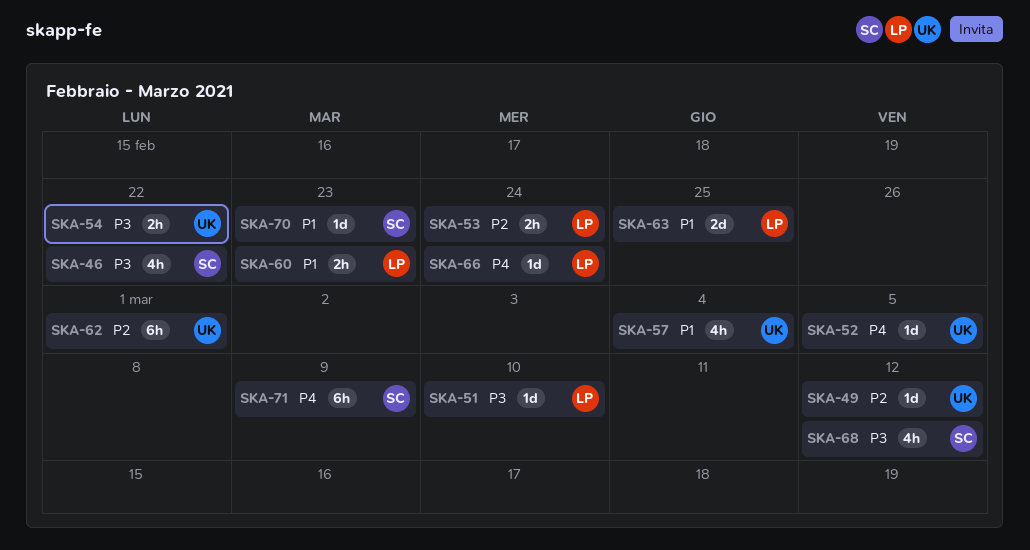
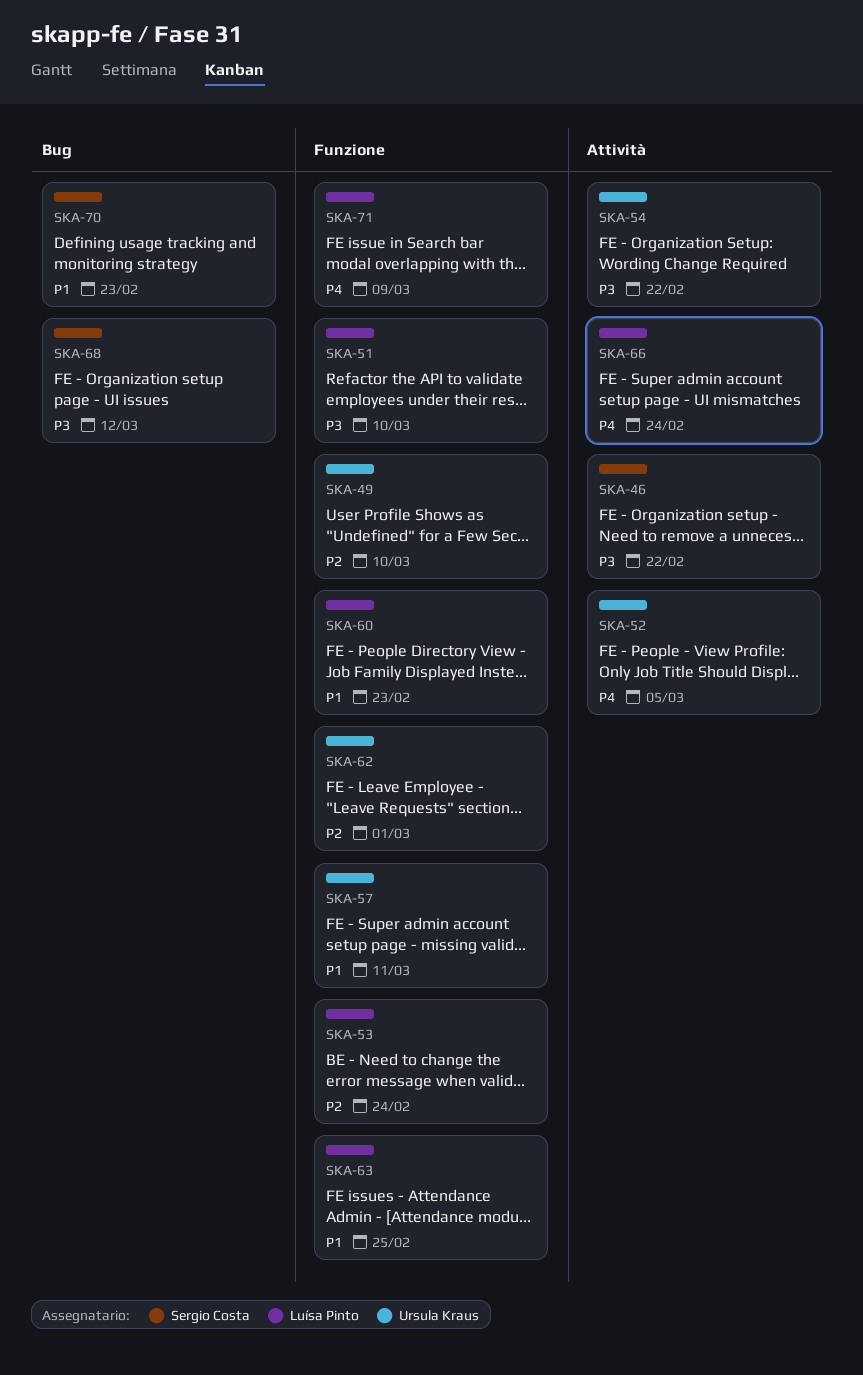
SKA-49, due: Mar 12 -> Mar 10
SKA-57, due: Mar 4 -> Mar 11
SKA-71, owner: Sergio Costa -> Luísa Pinto

